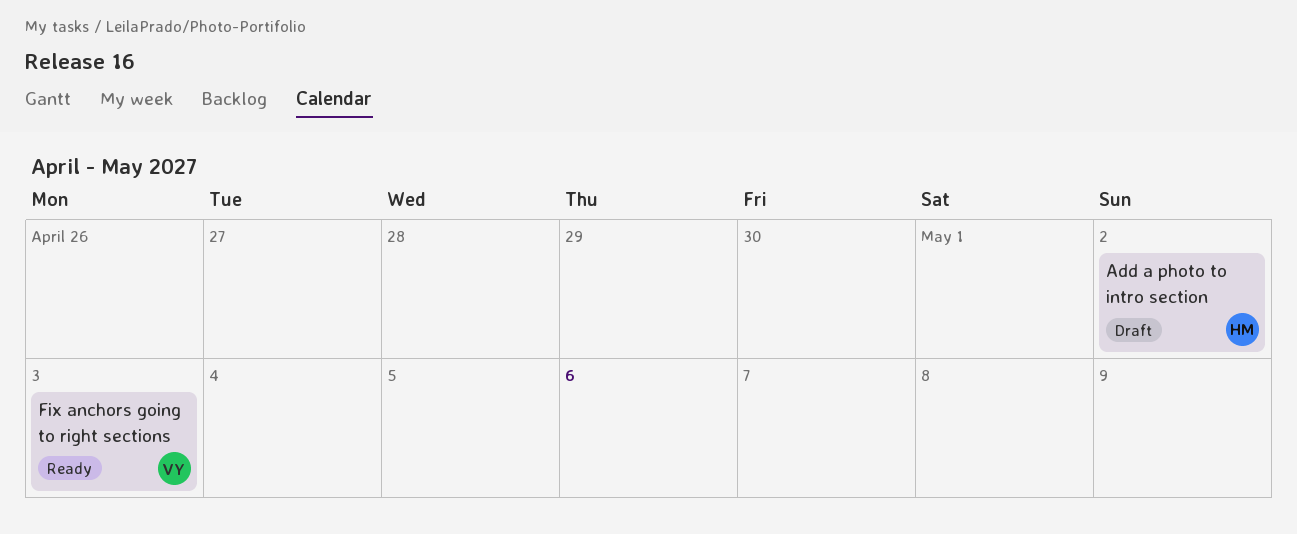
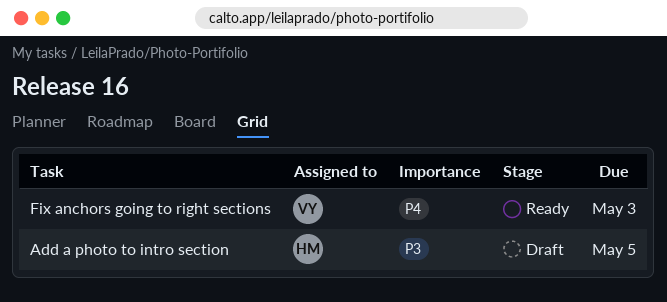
Add a photo to intro section, due: May 2 -> May 5

